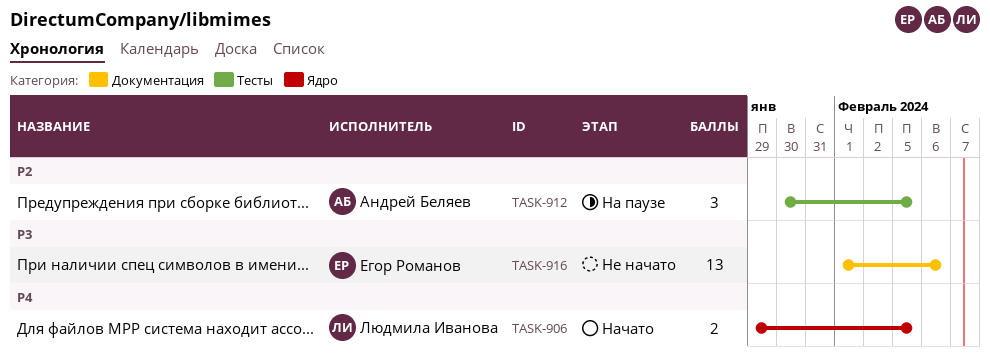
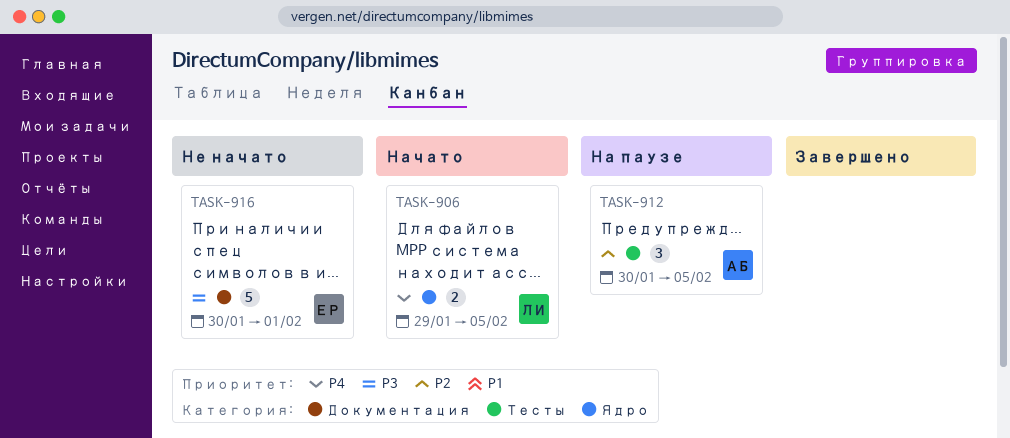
TASK-916, estimate: 13 -> 5
TASK-916, start: Feb 1 -> Jan 30
TASK-916, due: Feb 6 -> Feb 1

